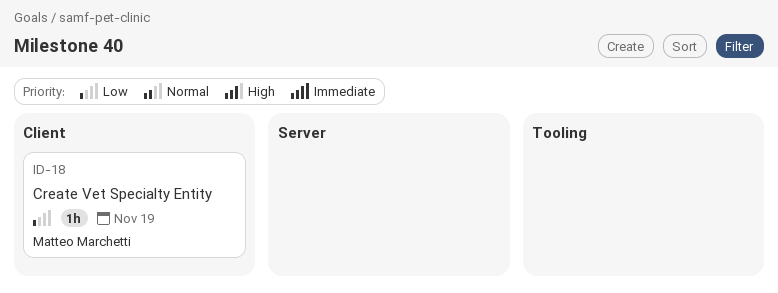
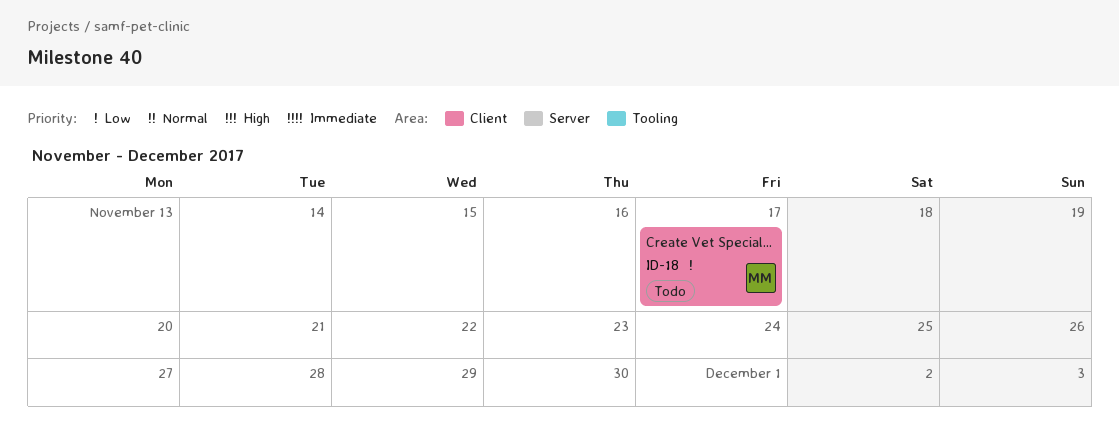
ID-18, due: Nov 19 -> Nov 17

